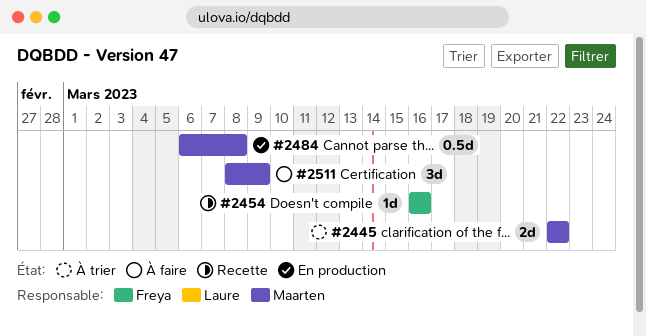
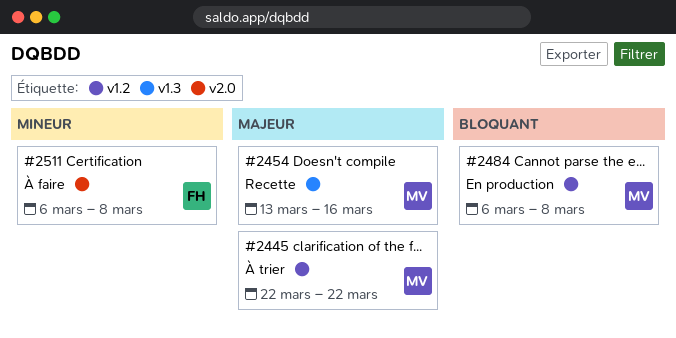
#2454, owner: Freya -> Maarten
#2454, start: Mar 16 -> Mar 13
#2511, owner: Maarten -> Freya
#2511, start: Mar 8 -> Mar 6
#2511, due: Mar 9 -> Mar 8

